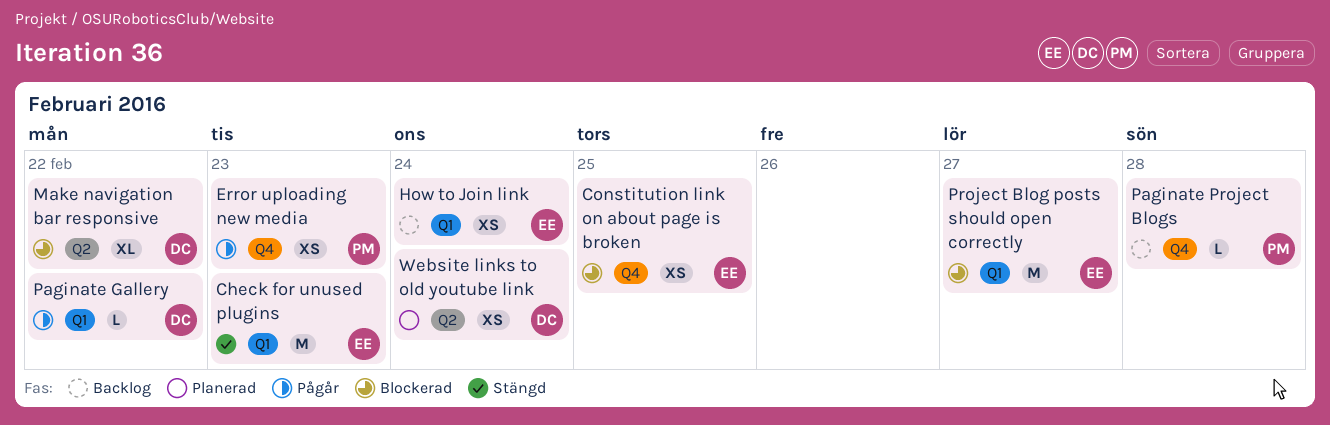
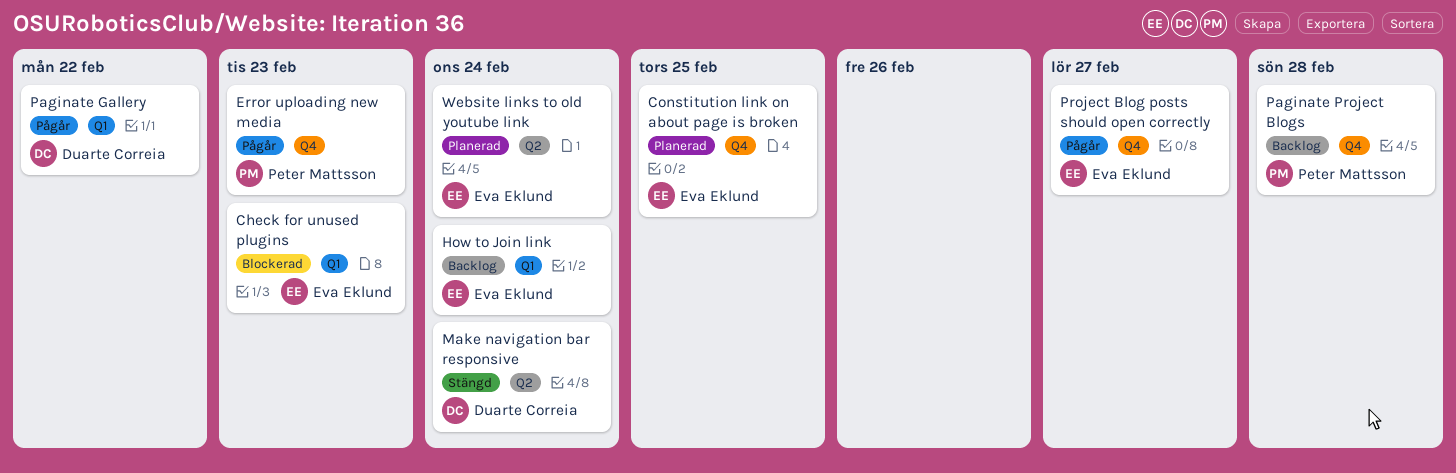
Check for unused plugins, status: Stängd -> Blockerad
Constitution link on about page is broken, status: Blockerad -> Planerad
Make navigation bar responsive, status: Blockerad -> Stängd
Make navigation bar responsive, due: Feb 22 -> Feb 24
Project Blog posts should open correctly, status: Blockerad -> Pågår
Project Blog posts should open correctly, label: Q1 -> Q4
Website links to old youtube link, owner: Duarte Correia -> Eva Eklund

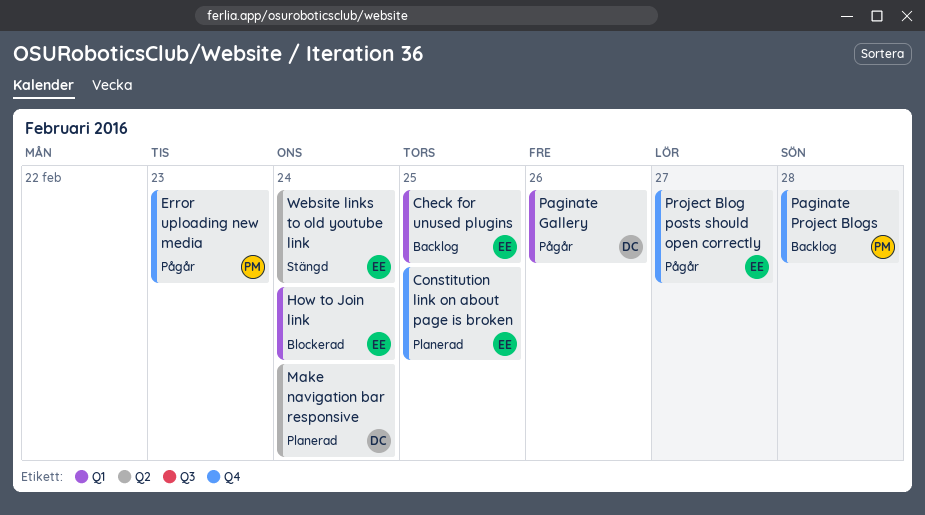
Check for unused plugins, status: Blockerad -> Backlog
Check for unused plugins, due: Feb 23 -> Feb 25
How to Join link, status: Backlog -> Blockerad
Make navigation bar responsive, status: Stängd -> Planerad
Paginate Gallery, due: Feb 22 -> Feb 26
Website links to old youtube link, status: Planerad -> Stängd

